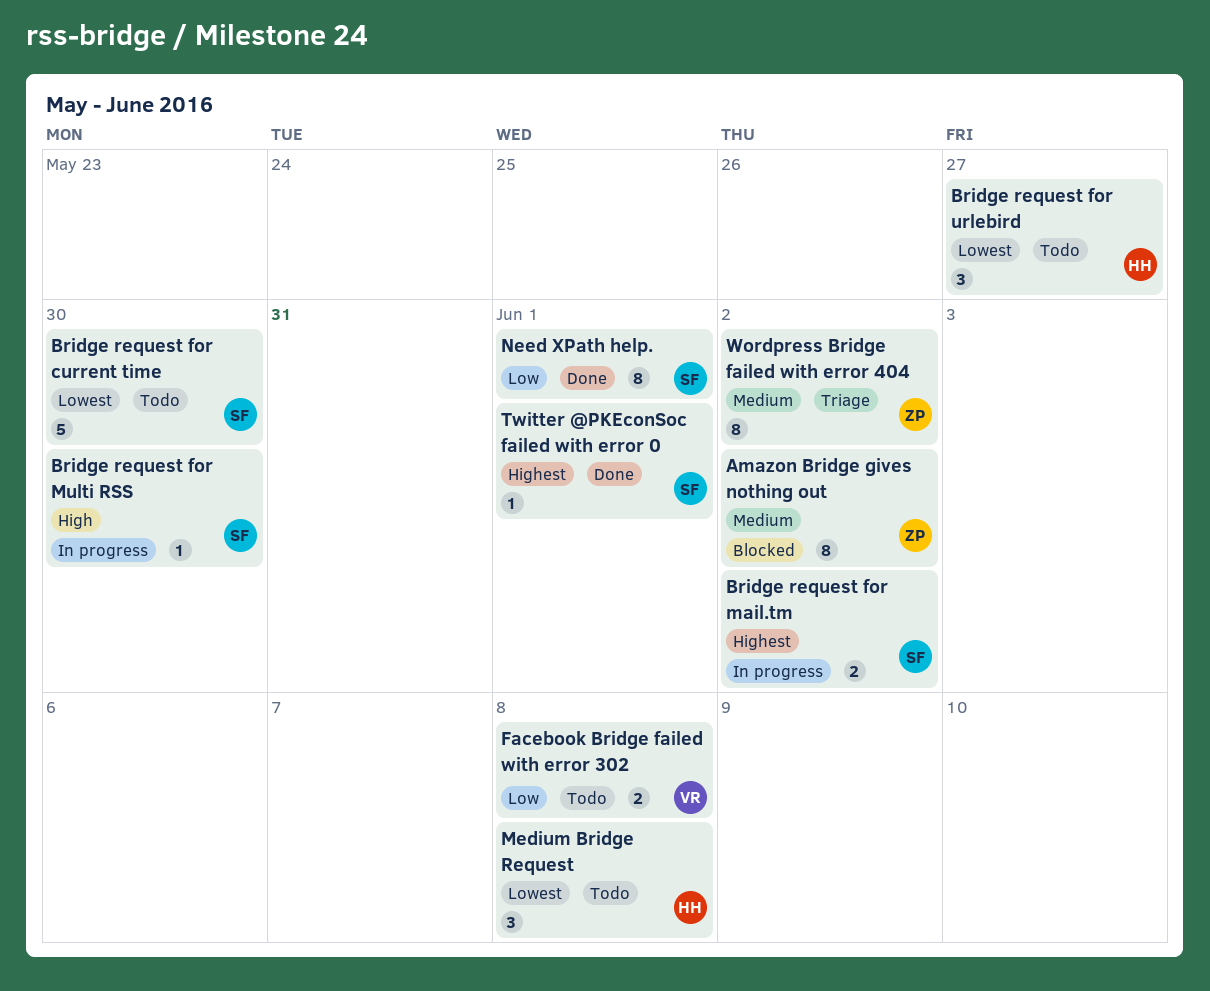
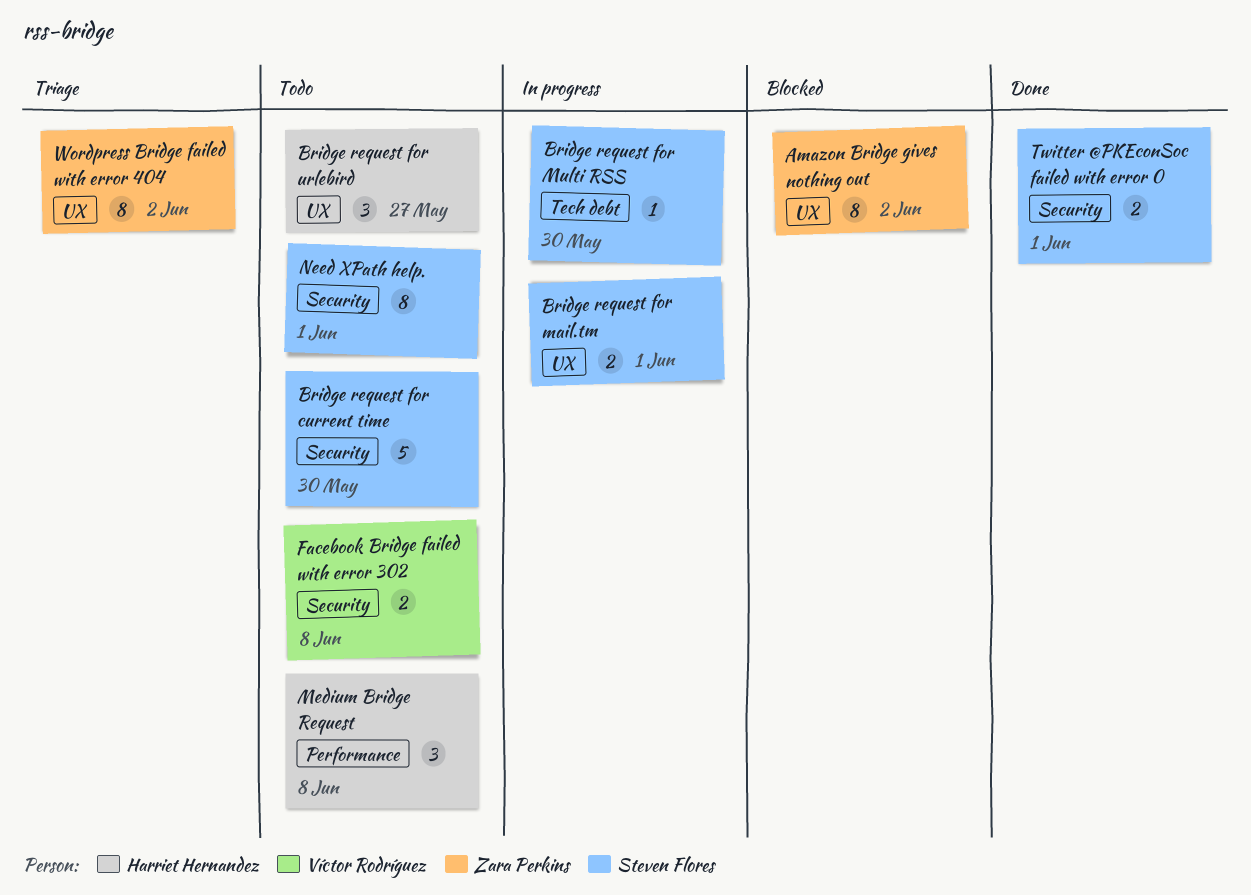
Bridge request for mail.tm, due: Jun 2 -> Jun 1
Need XPath help., status: Done -> Todo
Twitter @PKEconSoc failed with error 0, estimate: 1 -> 2

